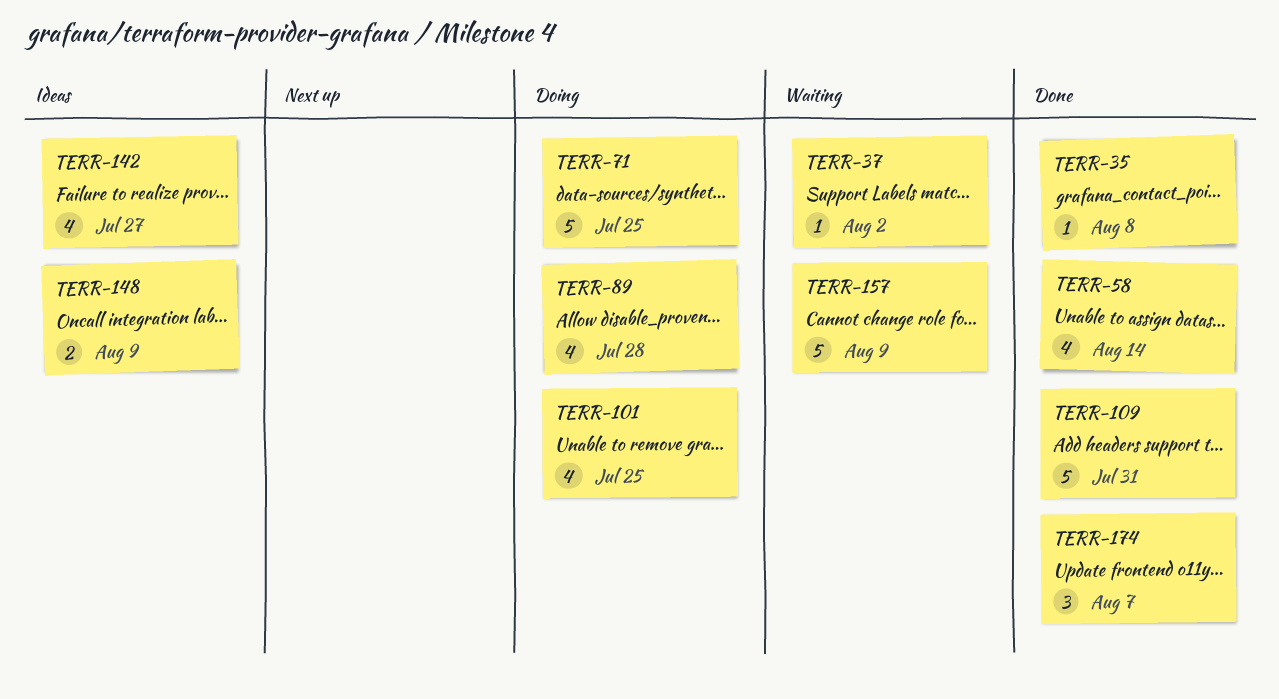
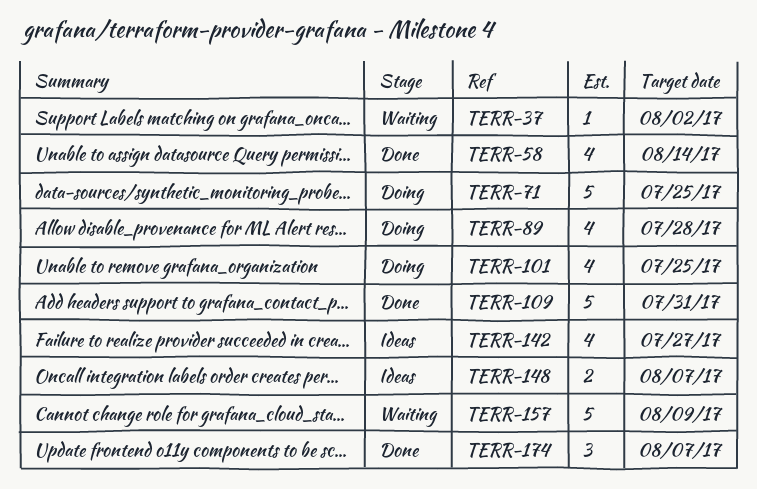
TERR-35: present -> none
TERR-148, due: Aug 9 -> Aug 7

